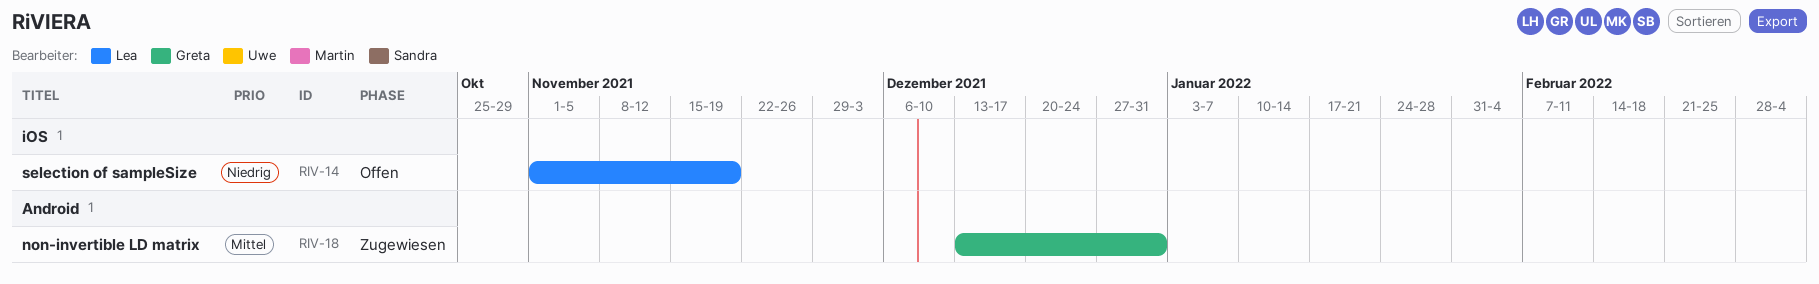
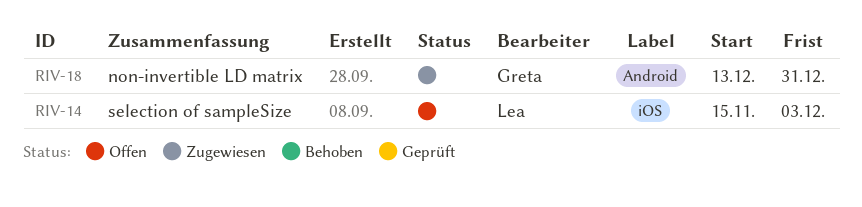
RIV-14, start: Nov 1 -> Nov 15
RIV-14, due: Nov 19 -> Dec 3

